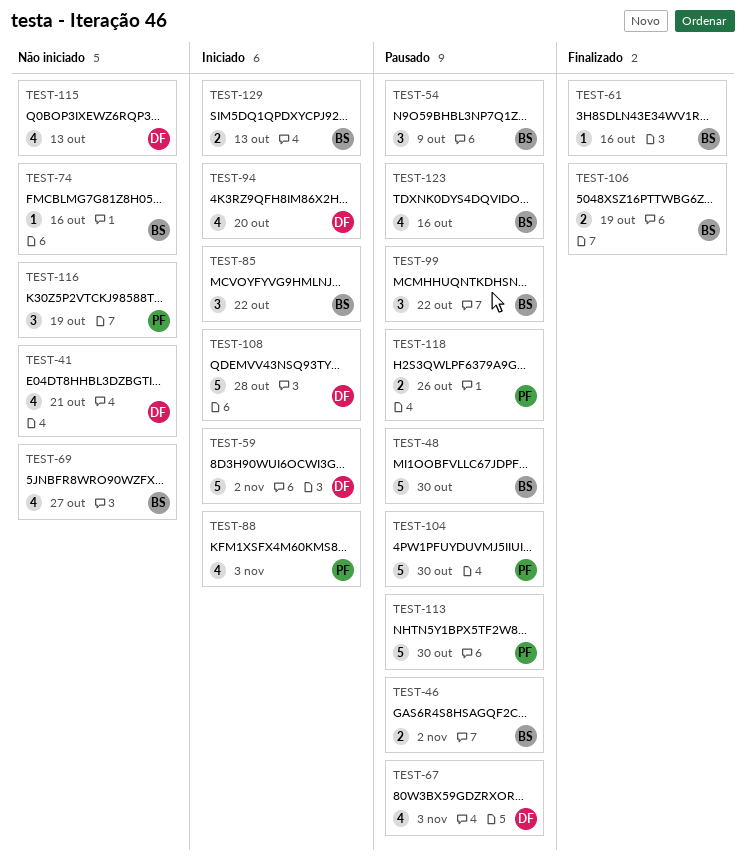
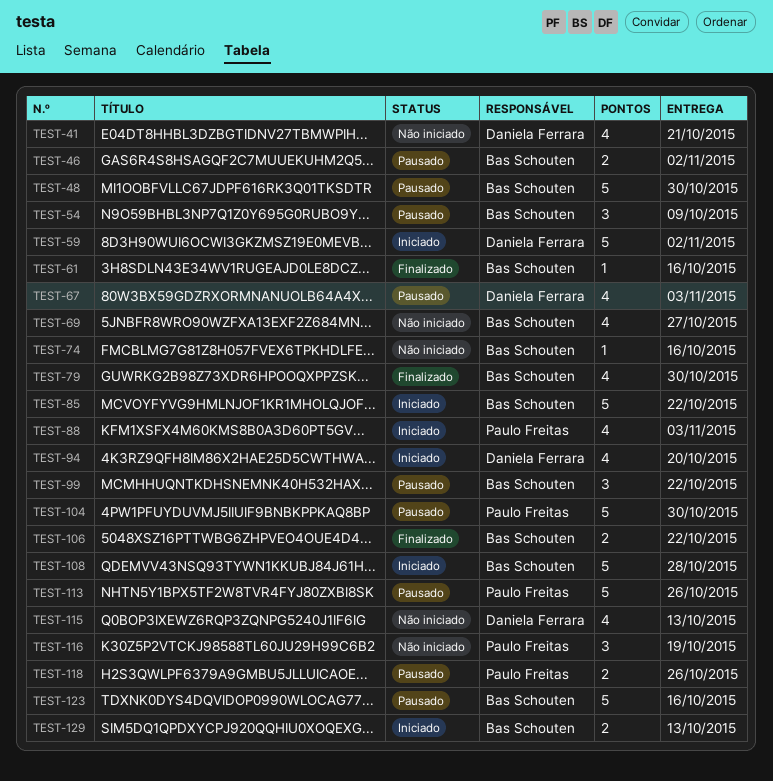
TEST-79: none -> present
TEST-85, estimate: 3 -> 5
TEST-106, due: Oct 19 -> Oct 22
TEST-108, owner: Daniela Ferrara -> Bas Schouten
TEST-113, due: Oct 30 -> Oct 26
TEST-123, estimate: 4 -> 5

